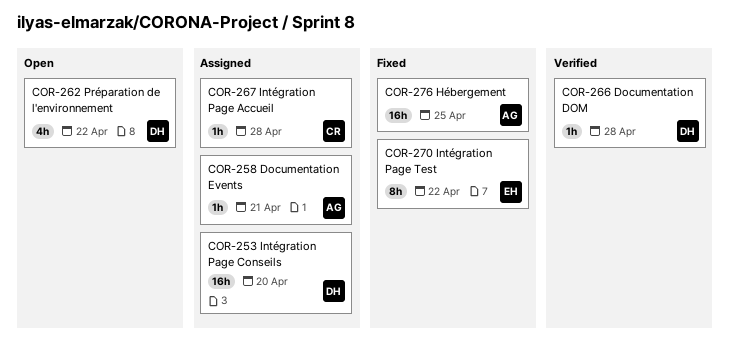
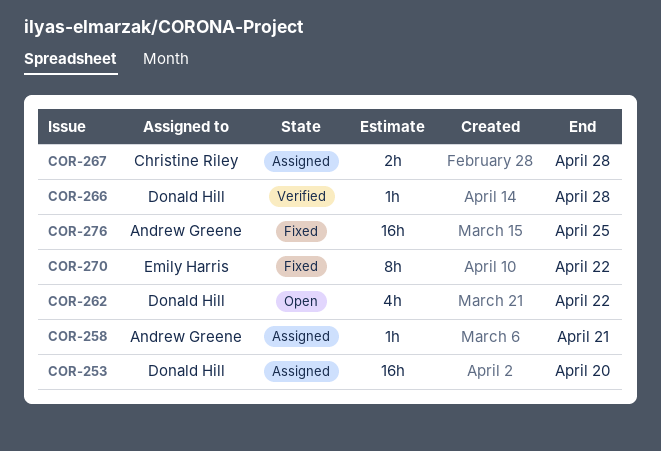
COR-267, estimate: 1h -> 2h

